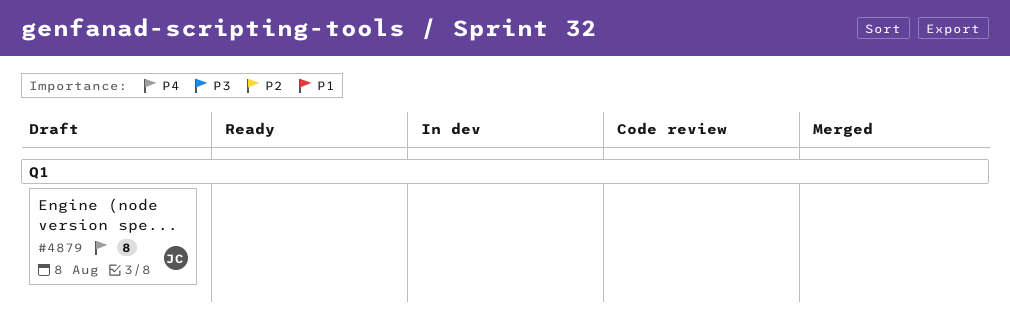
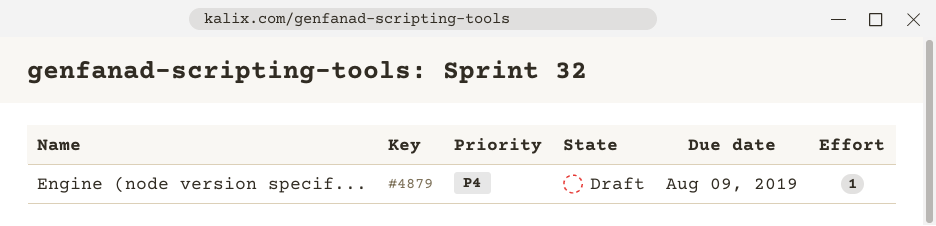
#4879, estimate: 8 -> 1
#4879, due: Aug 8 -> Aug 9

